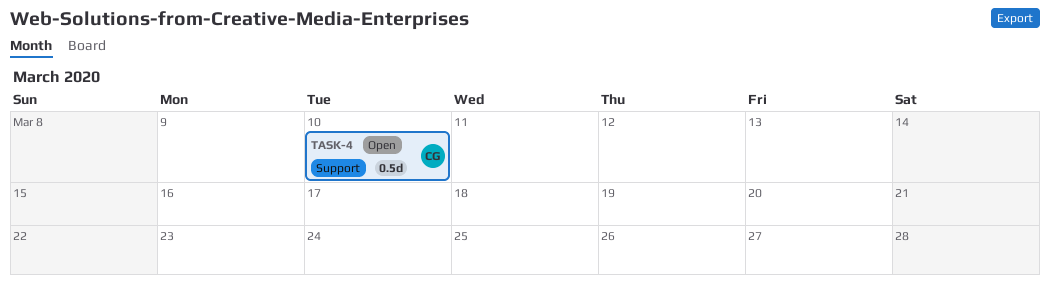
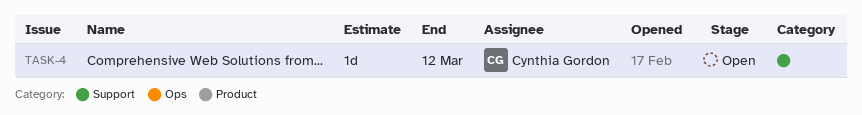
TASK-4, estimate: 0.5d -> 1d
TASK-4, due: Mar 10 -> Mar 12

